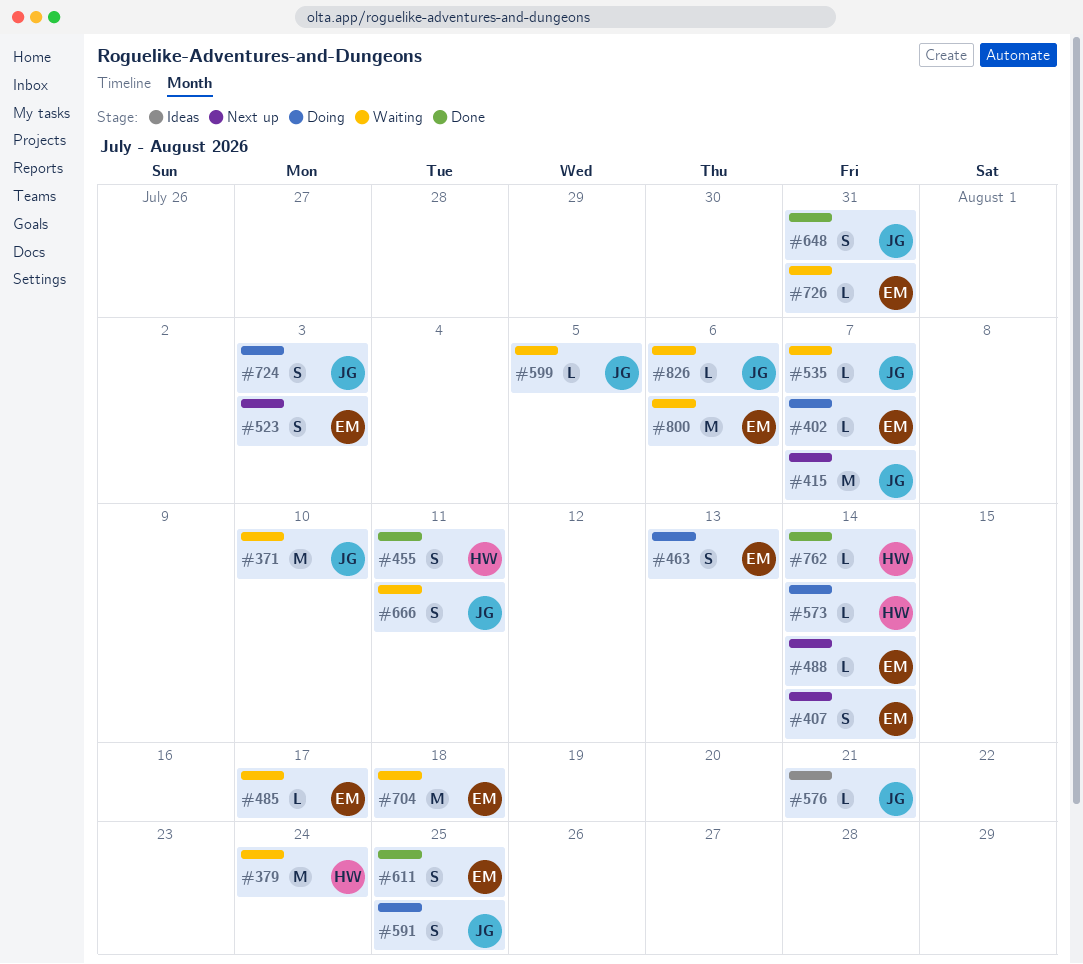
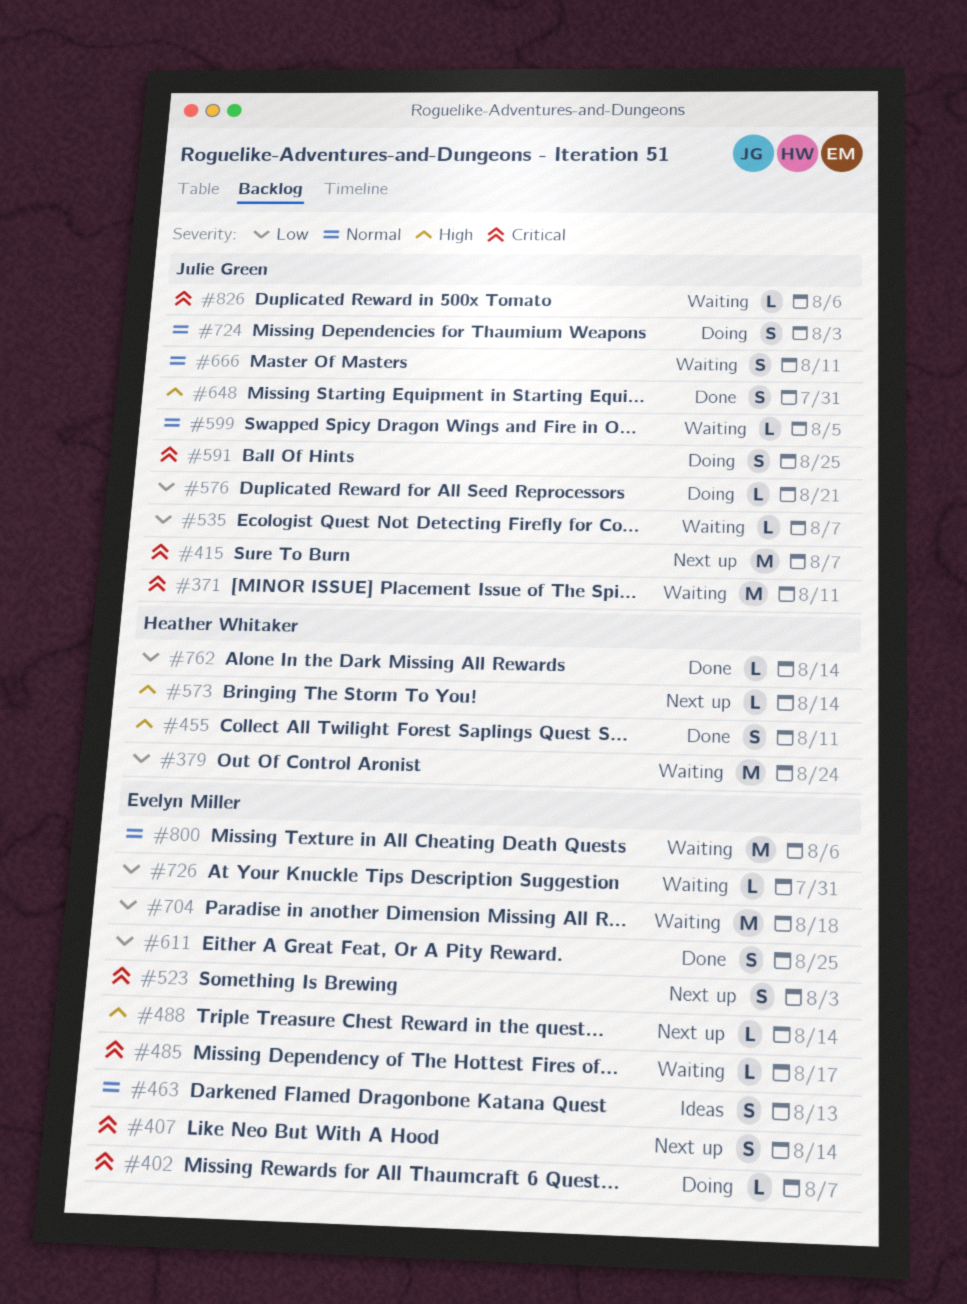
#371, due: Aug 10 -> Aug 11
#463, status: Doing -> Ideas
#573, status: Doing -> Next up
#576, status: Ideas -> Doing

